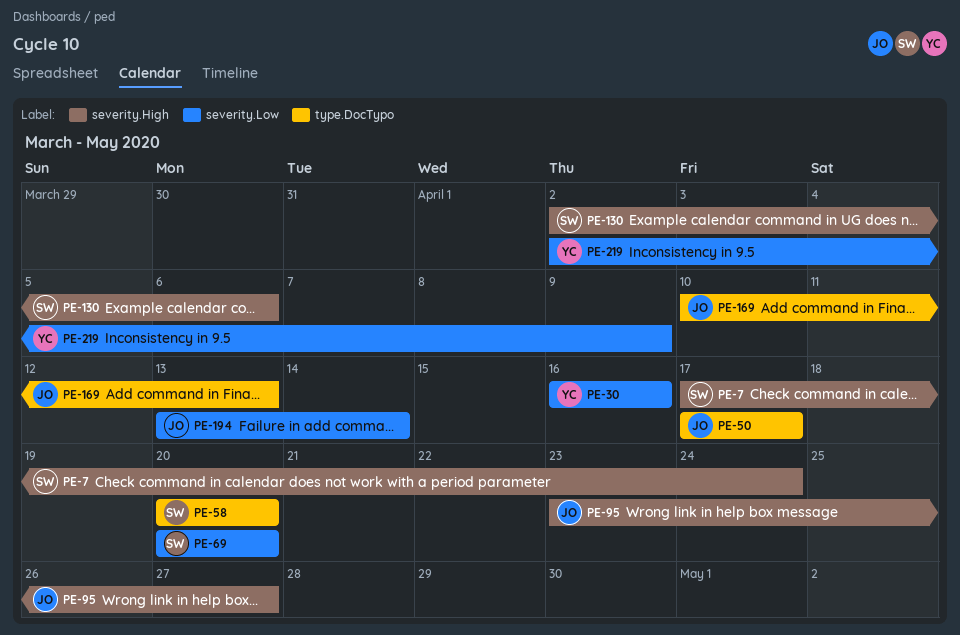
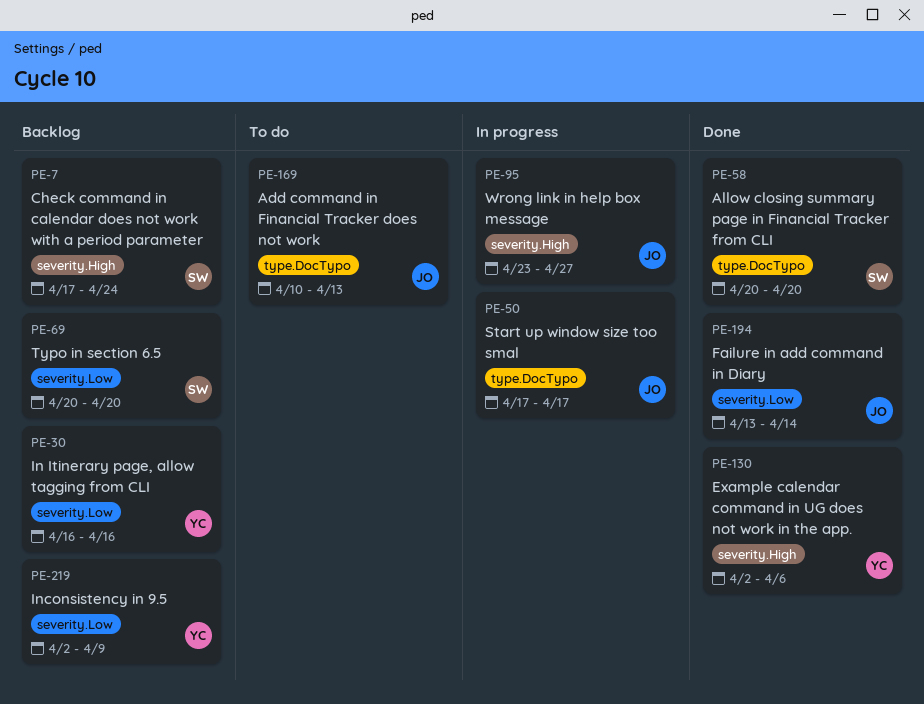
PE-130, owner: SW -> YC

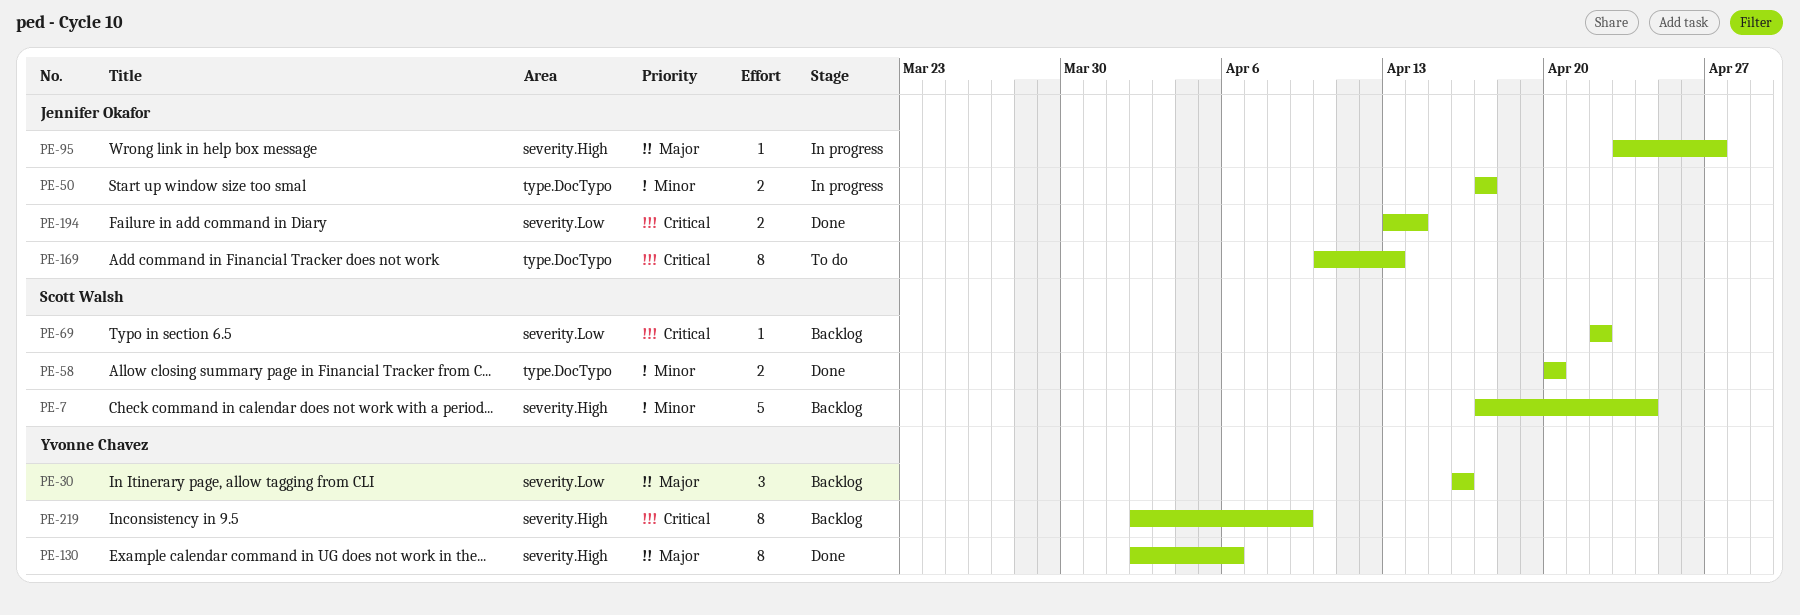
PE-69, start: Apr 20 -> Apr 22
PE-69, due: Apr 20 -> Apr 22
PE-219, label: severity.Low -> severity.High

